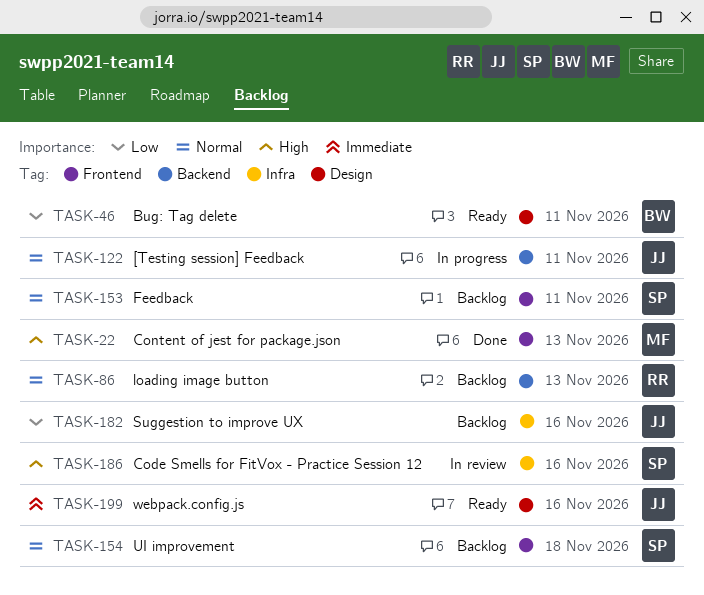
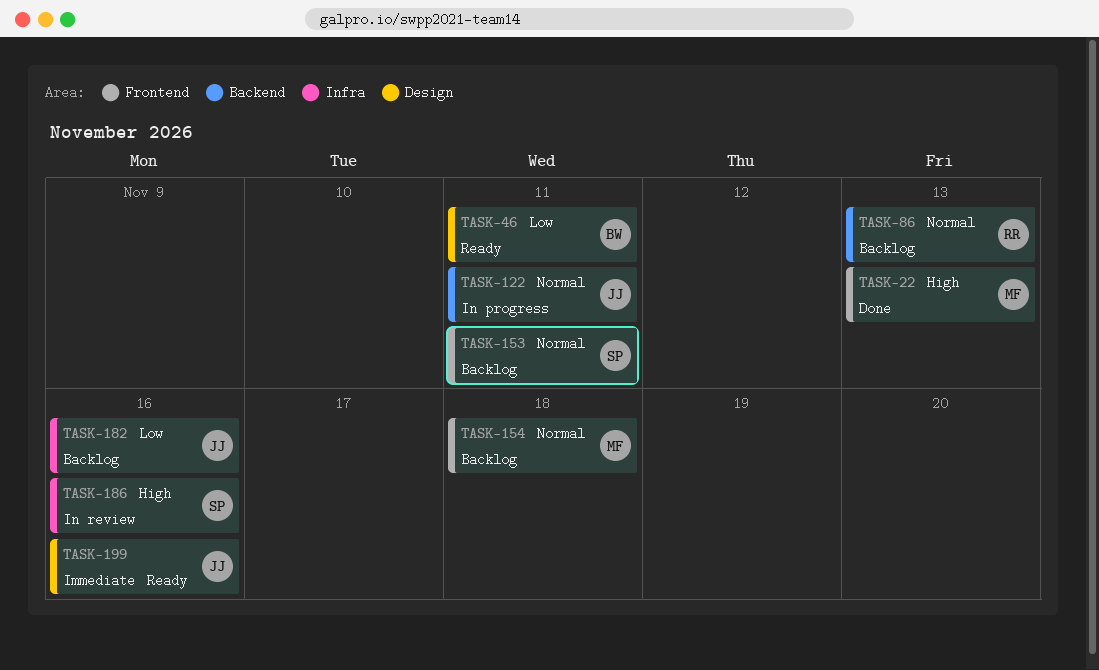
TASK-154, owner: SP -> MF

